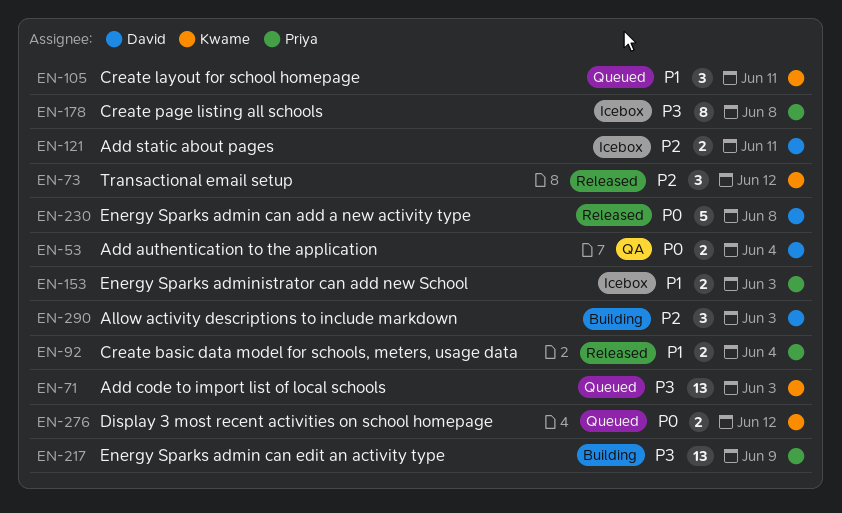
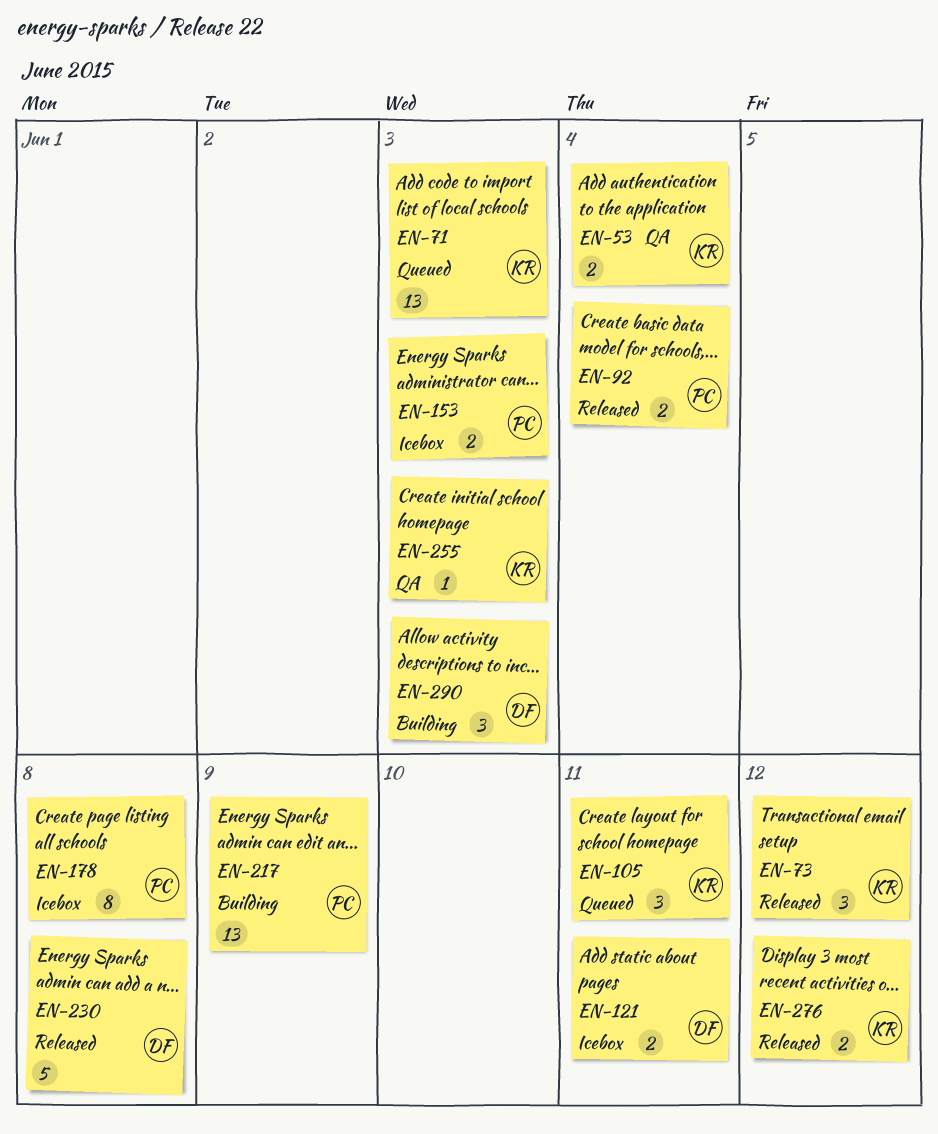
EN-53, owner: David -> Kwame
EN-255: none -> present
EN-276, status: Queued -> Released

